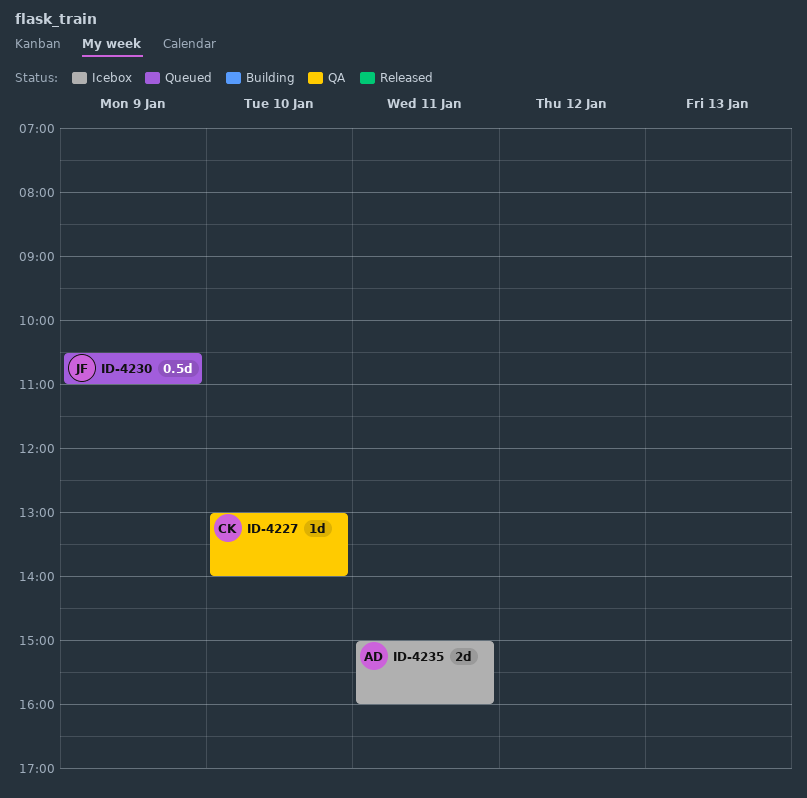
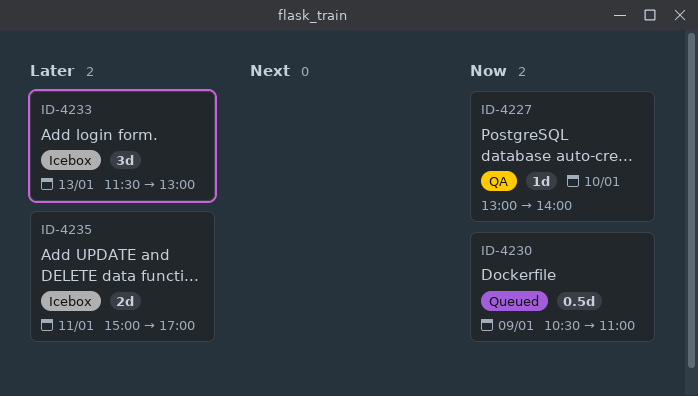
ID-4233: none -> present
ID-4235, ends: 16:00 -> 17:00

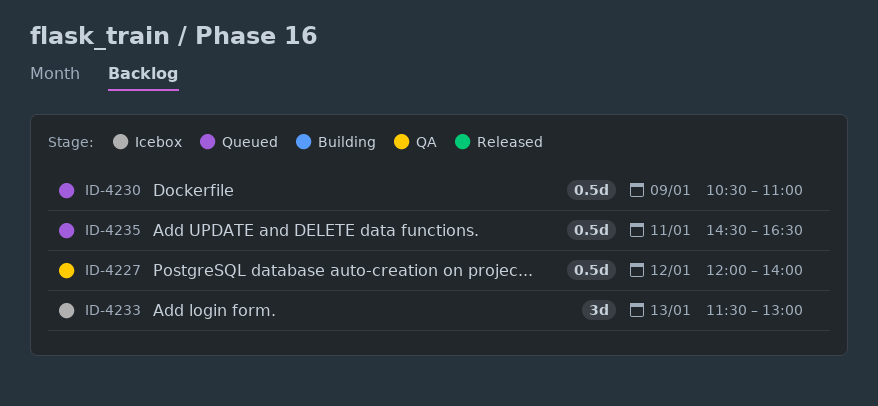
ID-4227, estimate: 1d -> 0.5d
ID-4227, day: Jan 10 -> Jan 12
ID-4227, begins: 13:00 -> 12:00
ID-4235, status: Icebox -> Queued
ID-4235, estimate: 2d -> 0.5d
ID-4235, begins: 15:00 -> 14:30
ID-4235, ends: 17:00 -> 16:30

